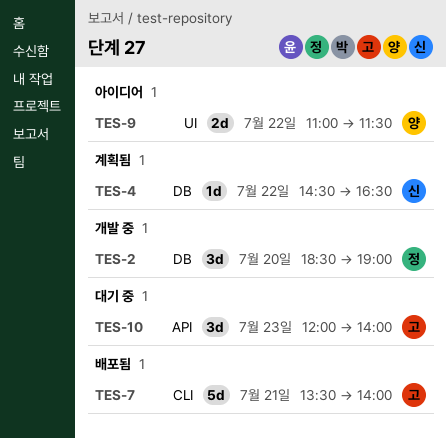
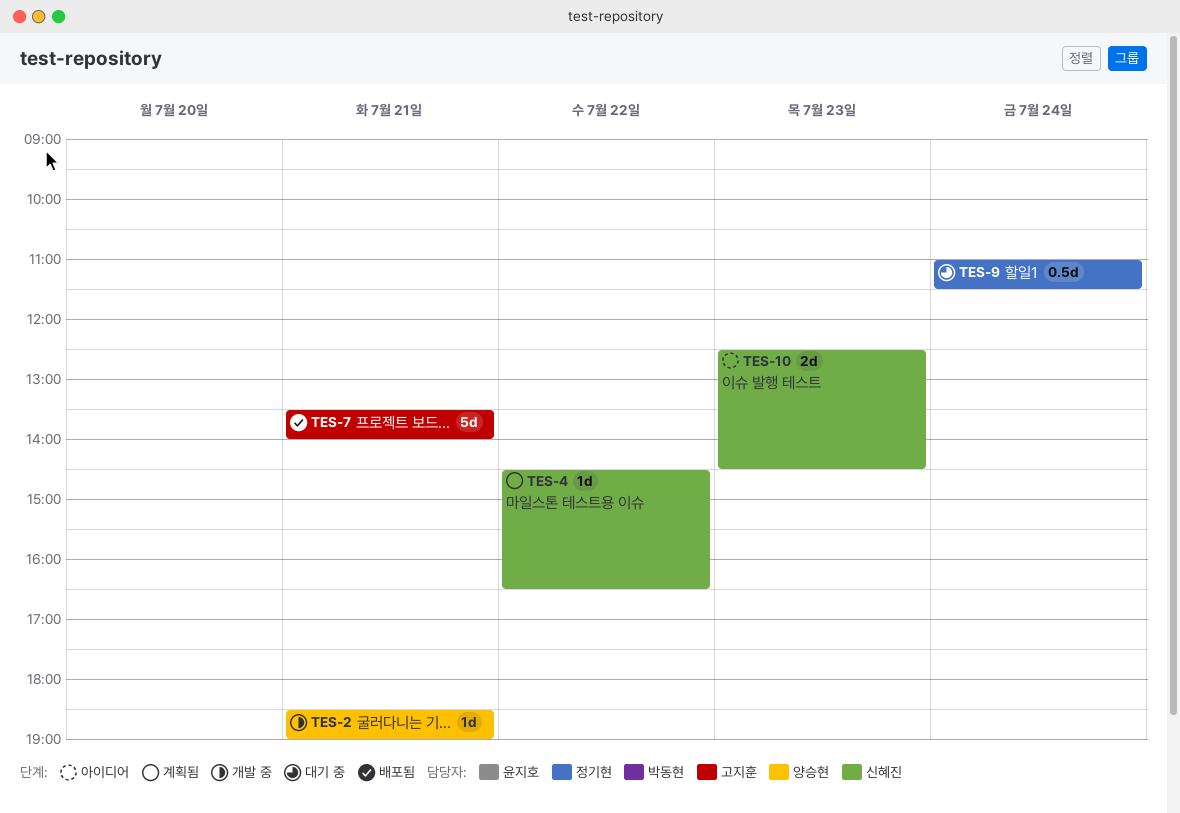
TES-2, owner: 정기현 -> 양승현
TES-2, estimate: 3d -> 1d
TES-2, day: Jul 20 -> Jul 21
TES-9, status: 아이디어 -> 대기 중
TES-9, owner: 양승현 -> 정기현
TES-9, estimate: 2d -> 0.5d
TES-9, day: Jul 22 -> Jul 24
TES-10, status: 대기 중 -> 아이디어
TES-10, owner: 고지훈 -> 신혜진
TES-10, estimate: 3d -> 2d
TES-10, begins: 12:00 -> 12:30
TES-10, ends: 14:00 -> 14:30

